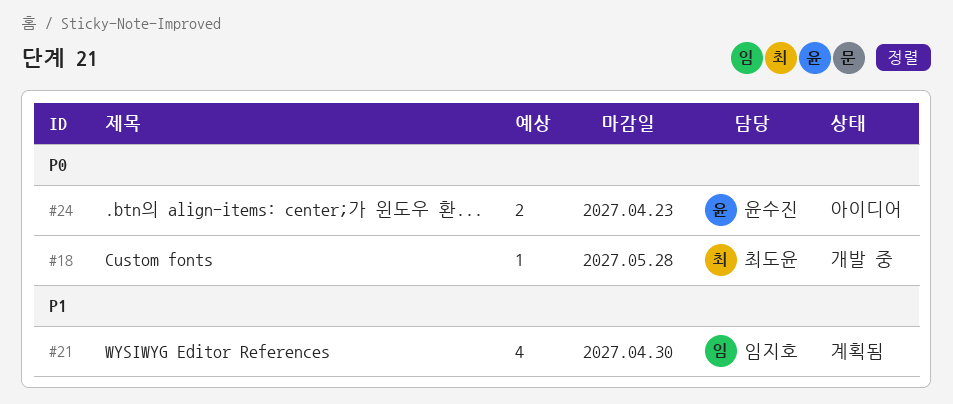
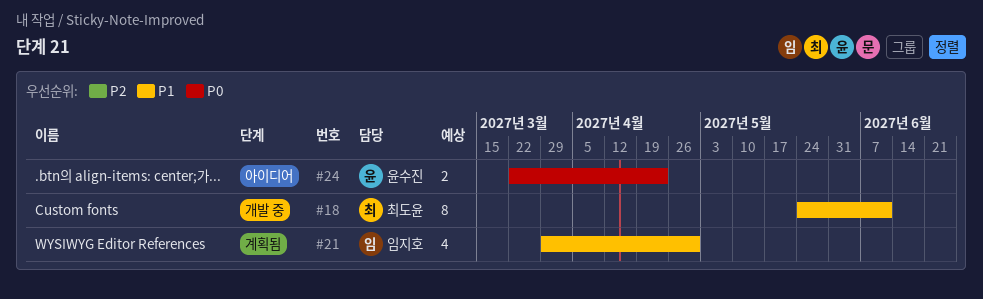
#18, priority: P0 -> P1
#18, estimate: 1 -> 8
#18, due: May 28 -> Jun 11

